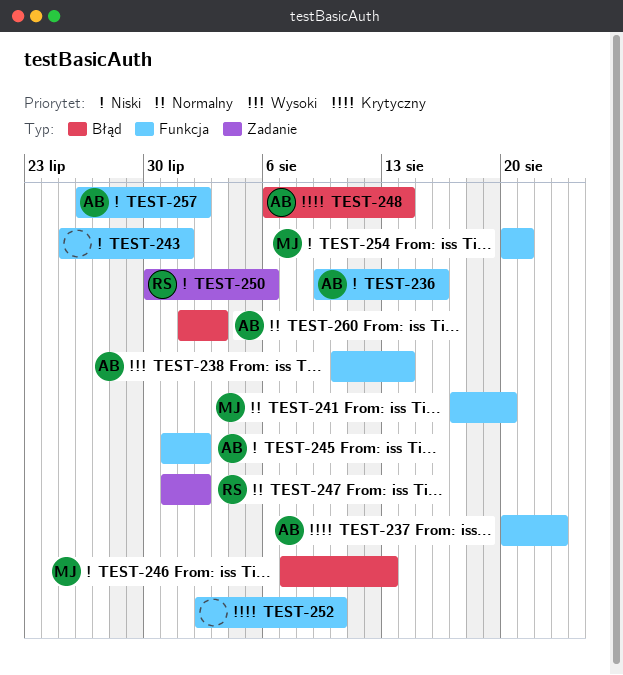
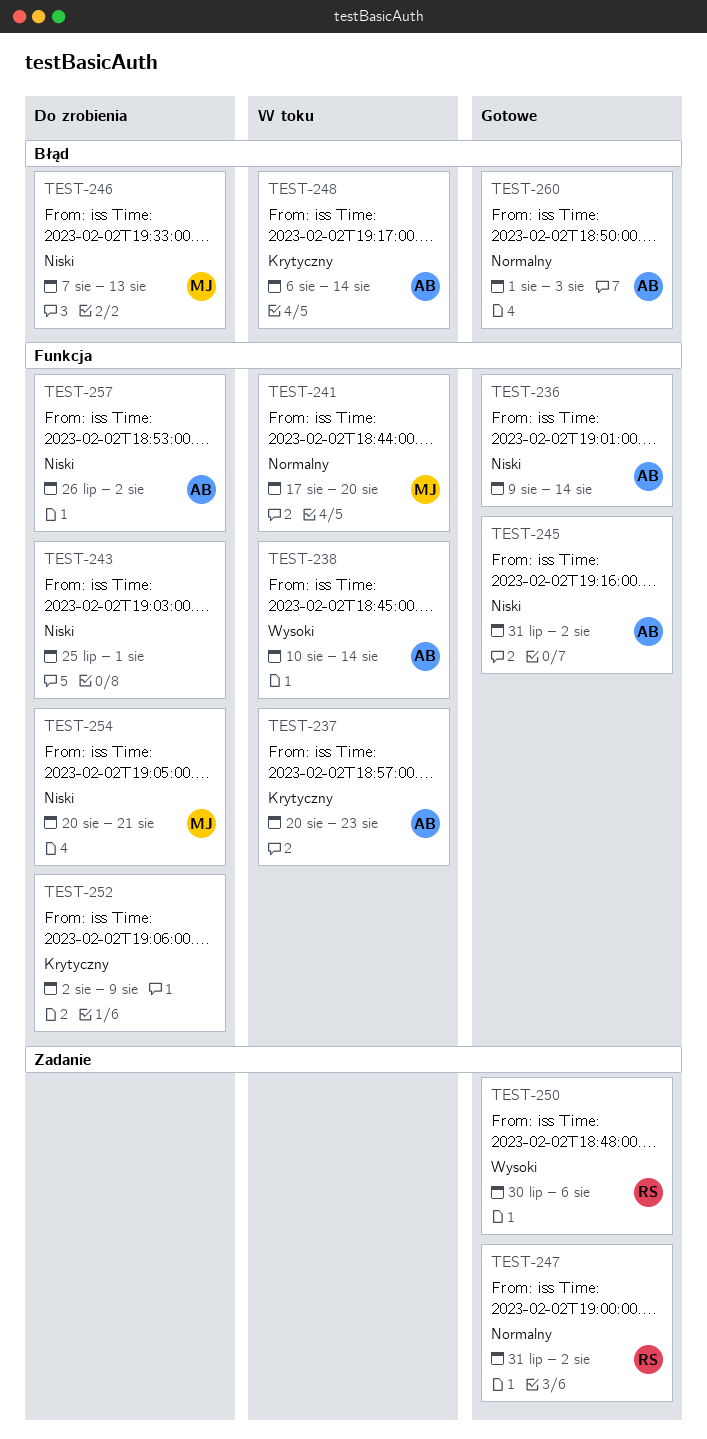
TEST-236, due: Aug 16 -> Aug 14
TEST-250, priority: Niski -> Wysoki
TEST-252, due: Aug 10 -> Aug 9

